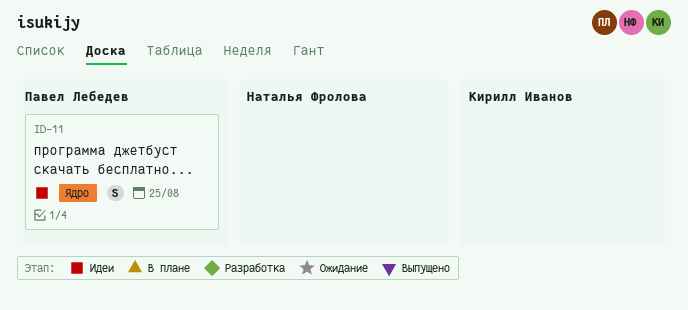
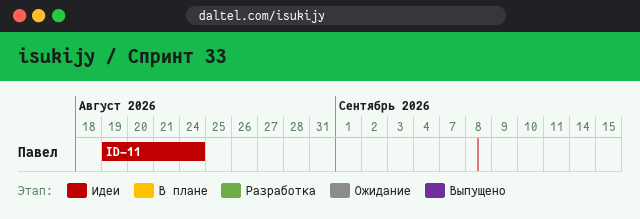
ID-11, due: Aug 25 -> Aug 24

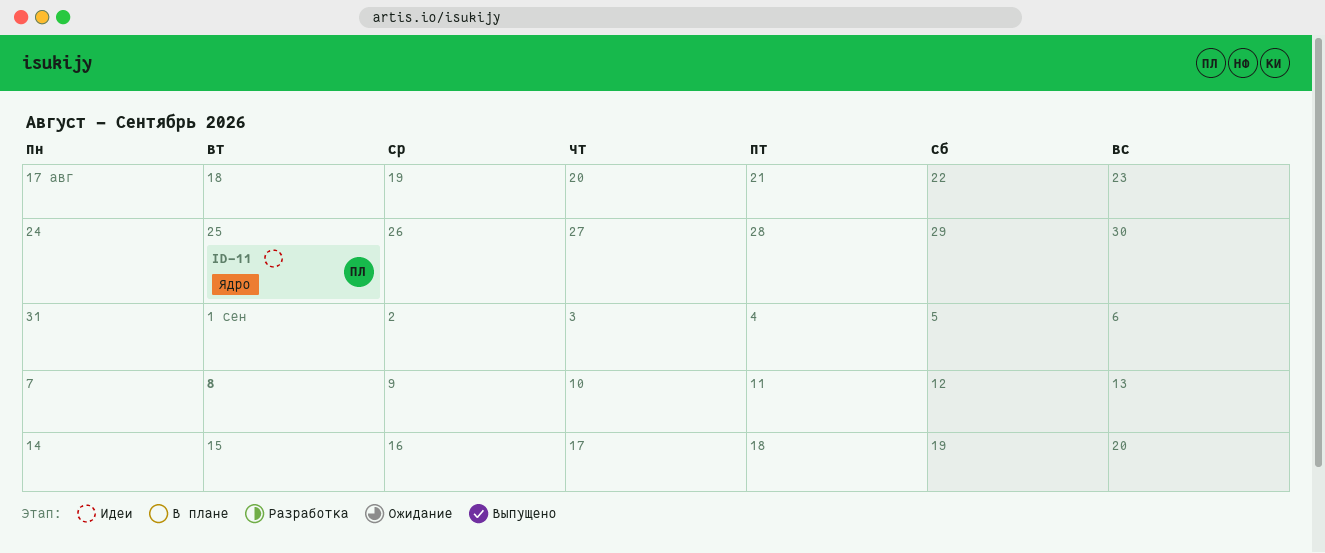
ID-11, due: Aug 24 -> Aug 25

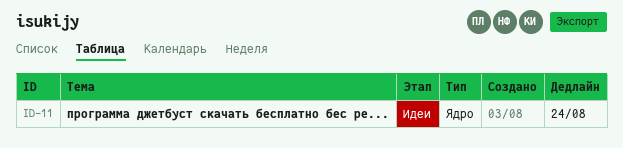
ID-11, due: Aug 25 -> Aug 24

